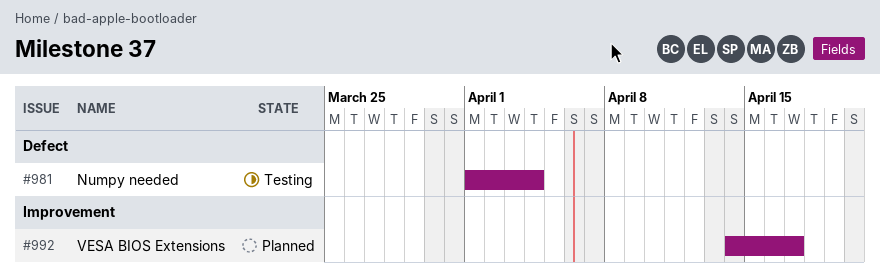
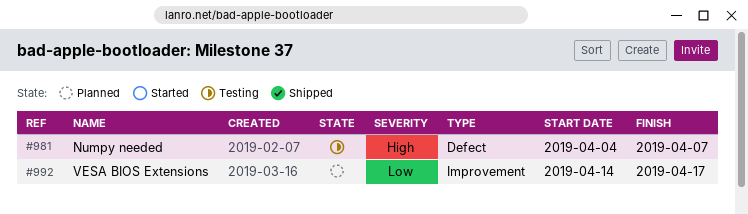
#981, start: Apr 1 -> Apr 4
#981, due: Apr 4 -> Apr 7

